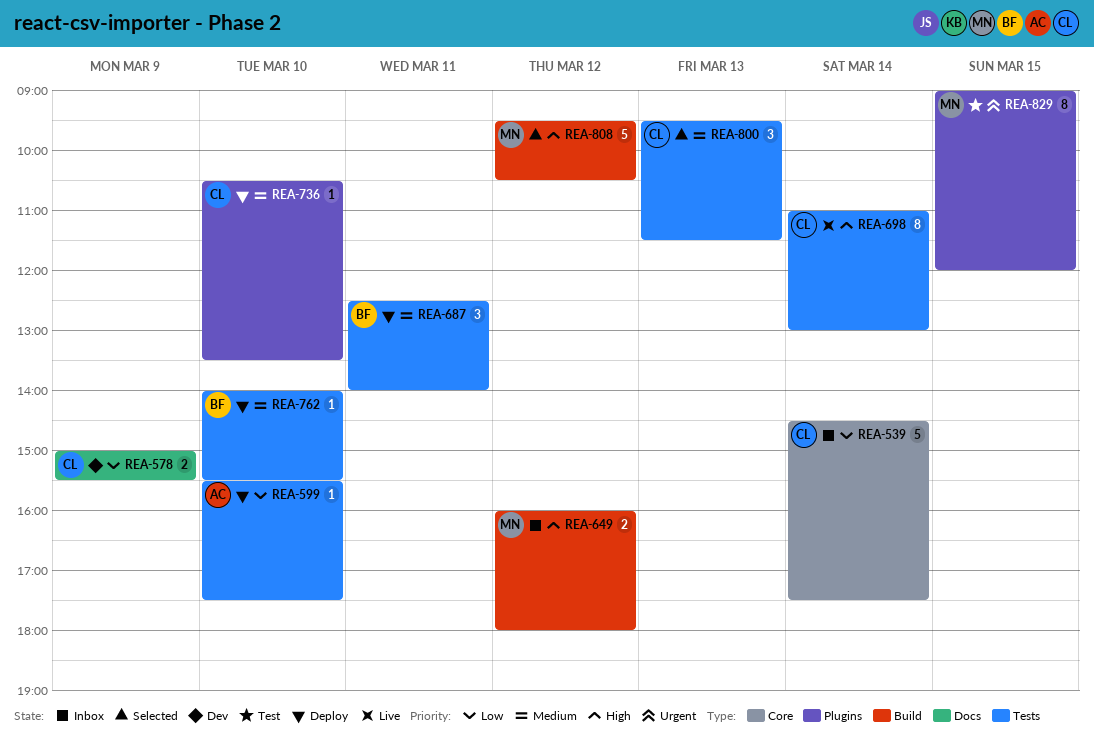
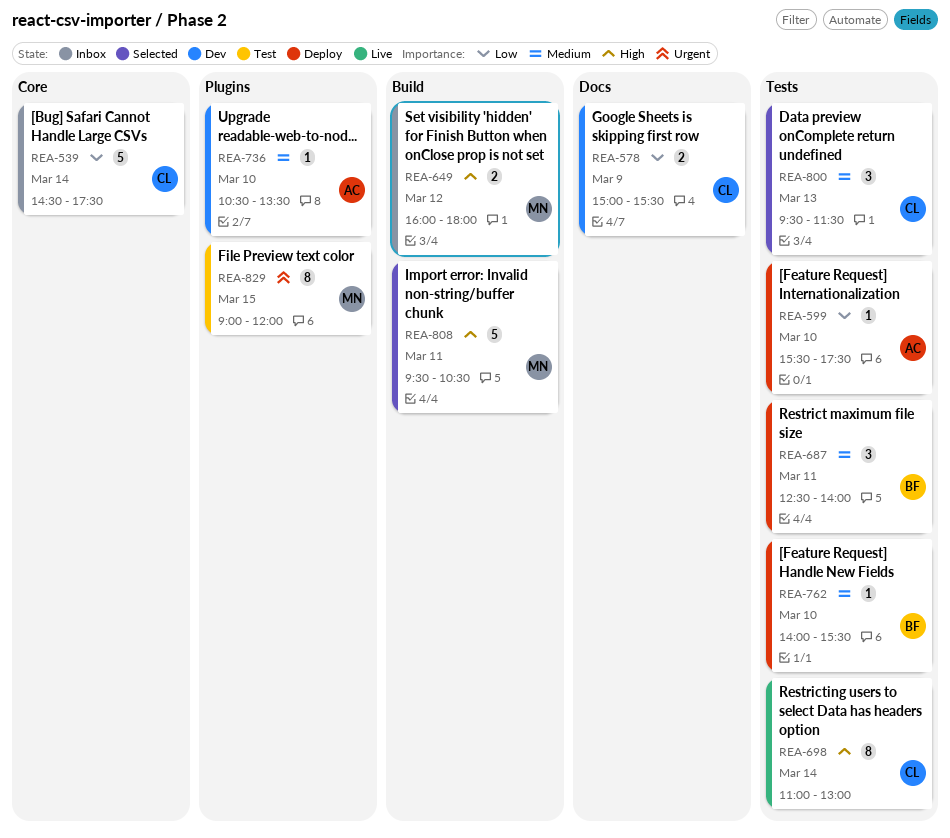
REA-736, status: Deploy -> Dev
REA-736, owner: CL -> AC
REA-808, day: Mar 12 -> Mar 11

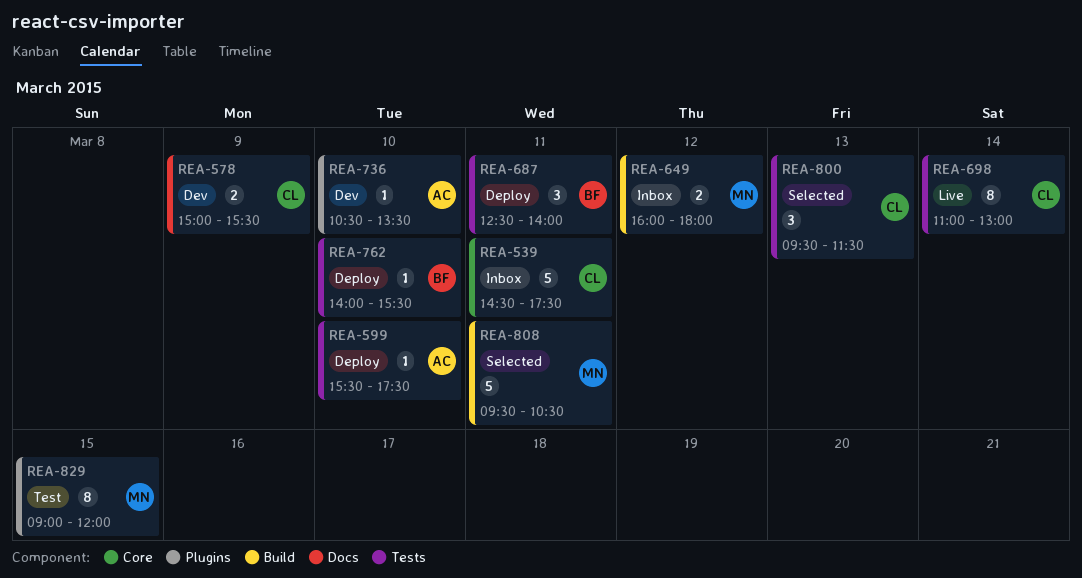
REA-539, day: Mar 14 -> Mar 11

